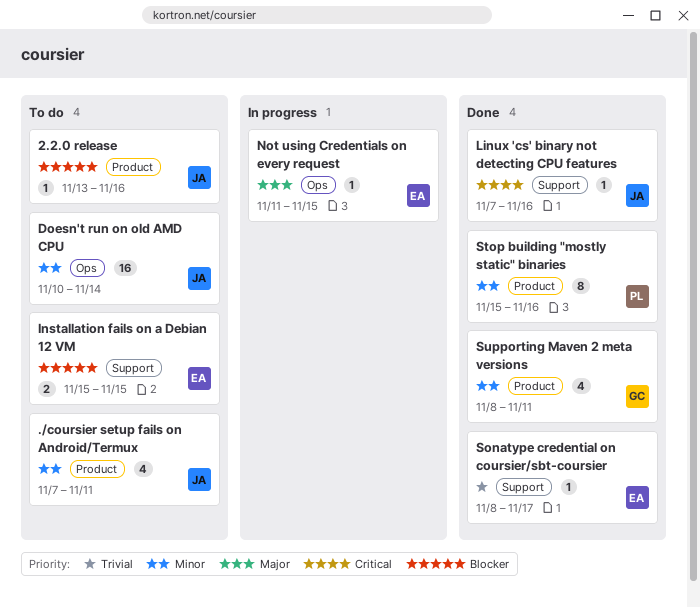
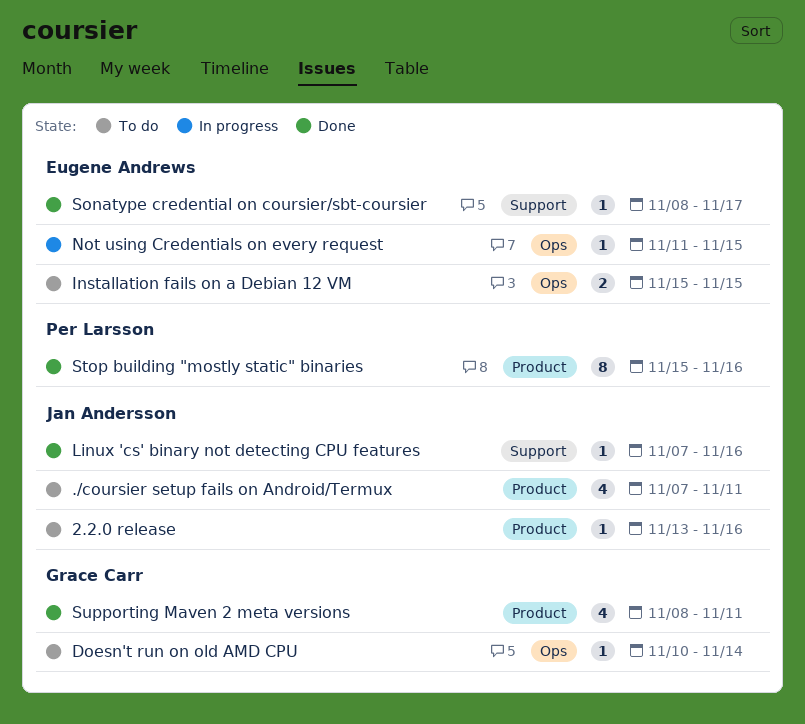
Doesn't run on old AMD CPU, owner: Jan Andersson -> Grace Carr
Doesn't run on old AMD CPU, estimate: 16 -> 1
Installation fails on a Debian 12 VM, label: Support -> Ops

